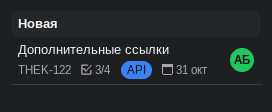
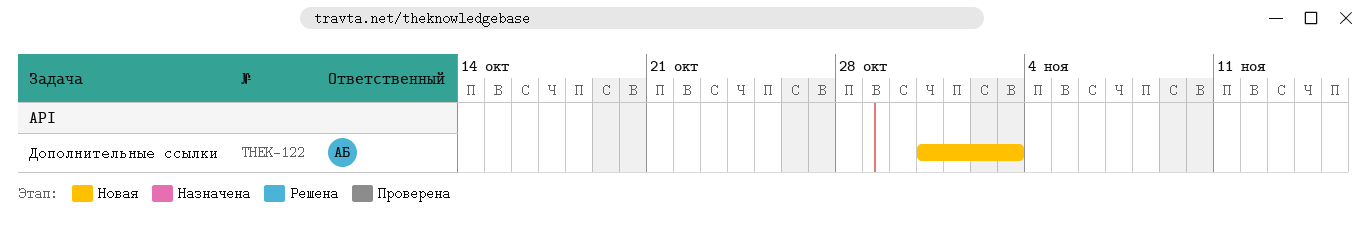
THEK-122, due: Oct 31 -> Nov 3

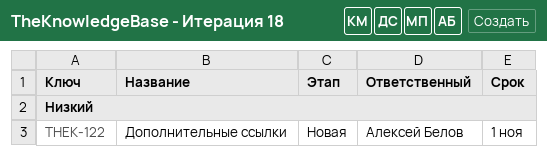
THEK-122, due: Nov 3 -> Nov 1

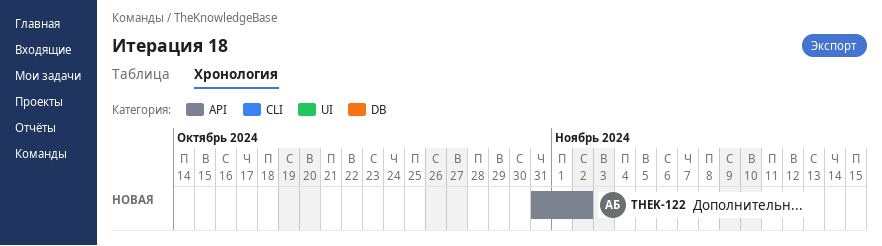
THEK-122, due: Nov 1 -> Nov 2

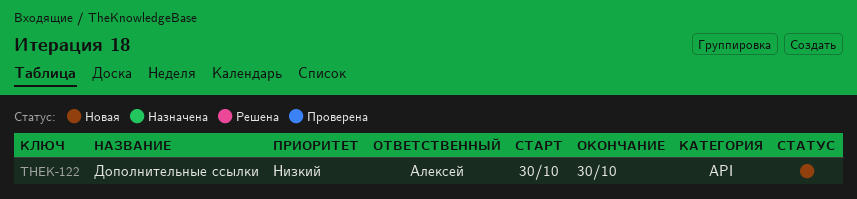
THEK-122, start: Oct 31 -> Oct 30
THEK-122, due: Nov 2 -> Oct 30

